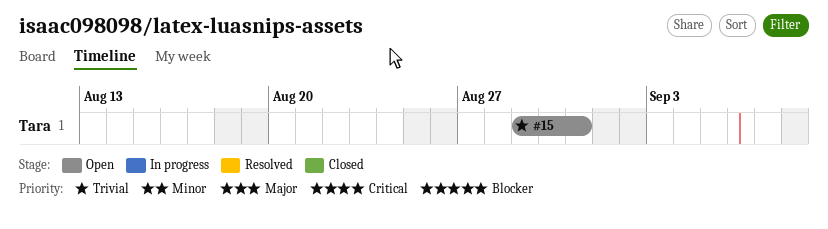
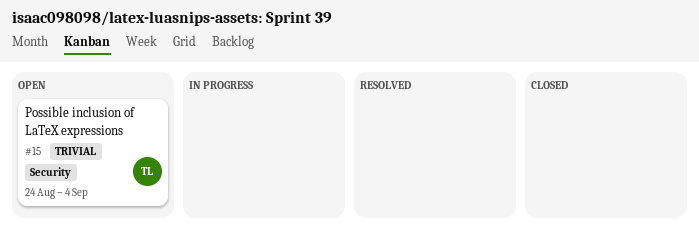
#15, start: Aug 29 -> Aug 24
#15, due: Aug 31 -> Sep 4

